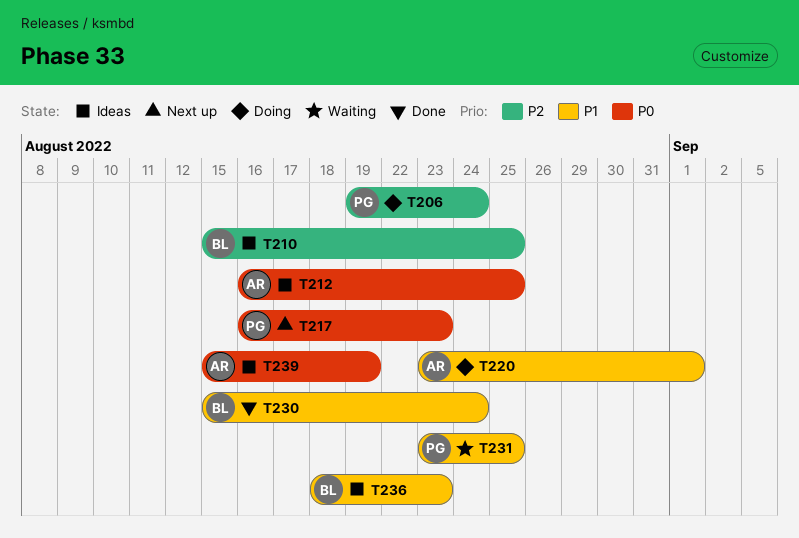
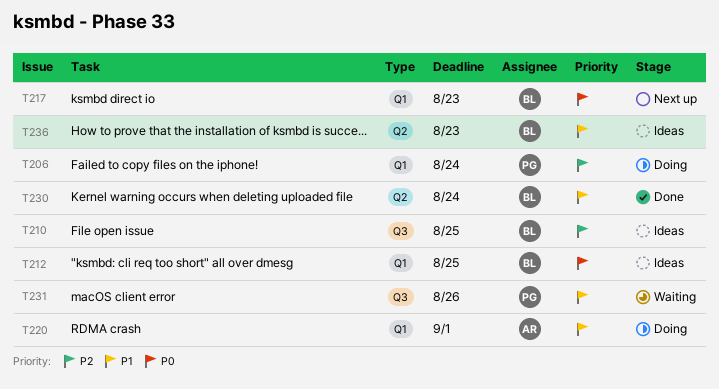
T212, owner: AR -> BL
T217, owner: PG -> BL
T231, due: Aug 25 -> Aug 26
T239: present -> none

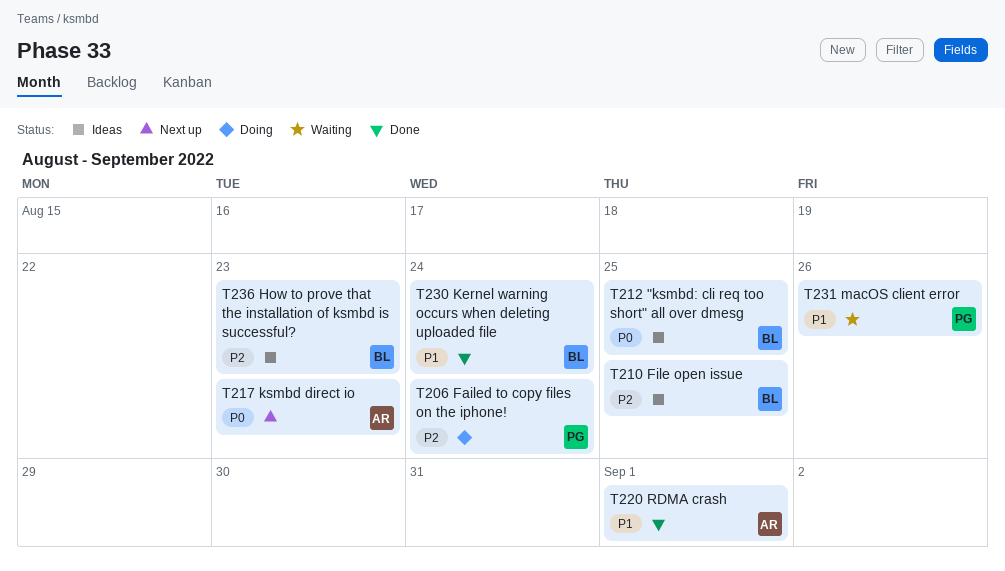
T217, owner: BL -> AR
T220, status: Doing -> Done
T236, priority: P1 -> P2

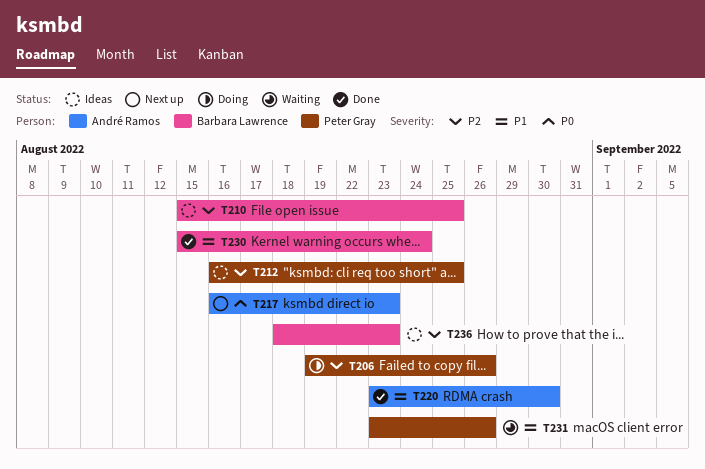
T206, due: Aug 24 -> Aug 26
T212, owner: Barbara Lawrence -> Peter Gray
T212, priority: P0 -> P2
T220, due: Sep 1 -> Aug 30

